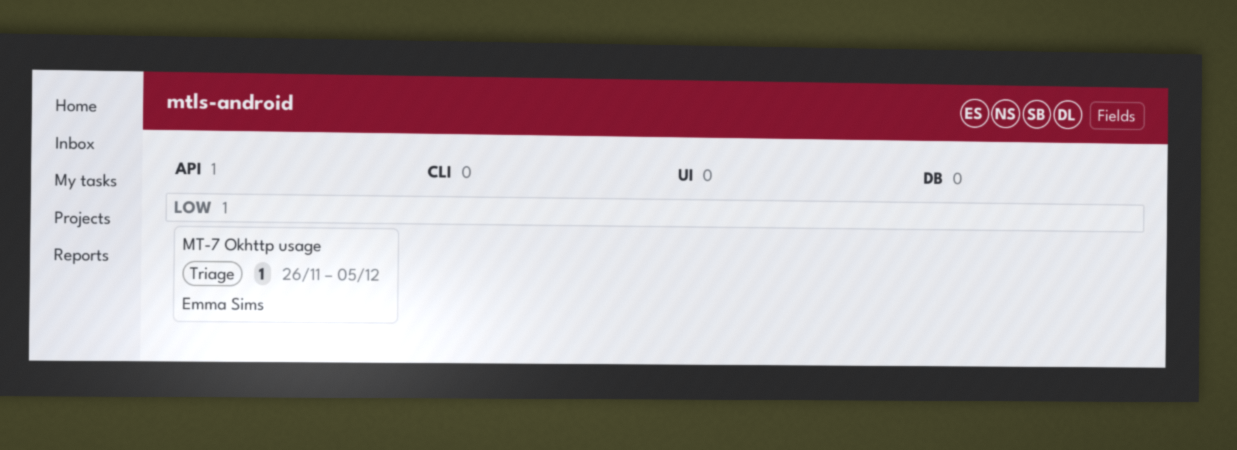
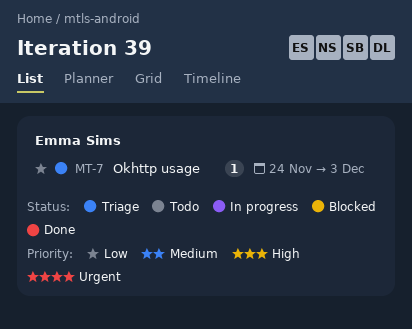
MT-7, start: Nov 26 -> Nov 24
MT-7, due: Dec 5 -> Dec 3

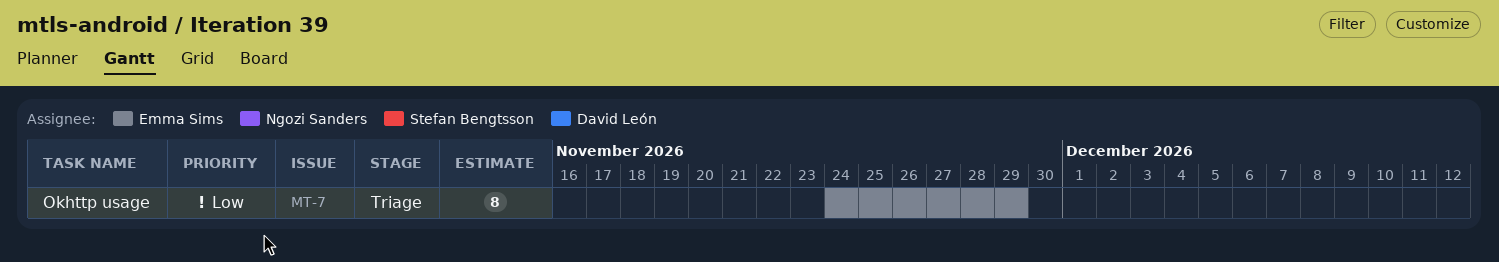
MT-7, estimate: 1 -> 8
MT-7, due: Dec 3 -> Nov 29

